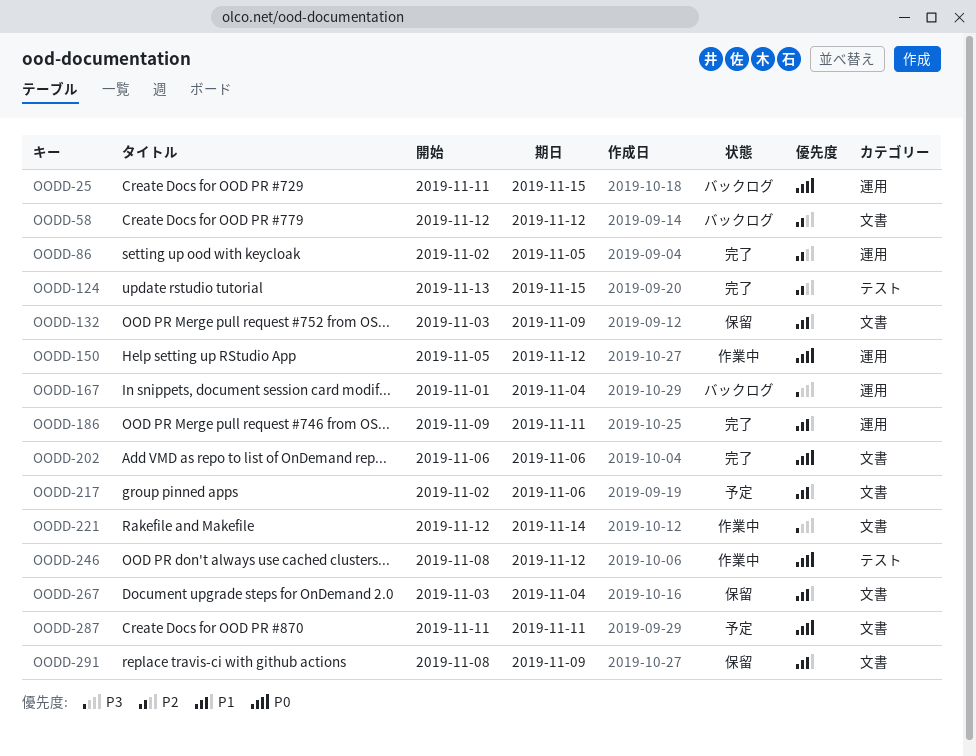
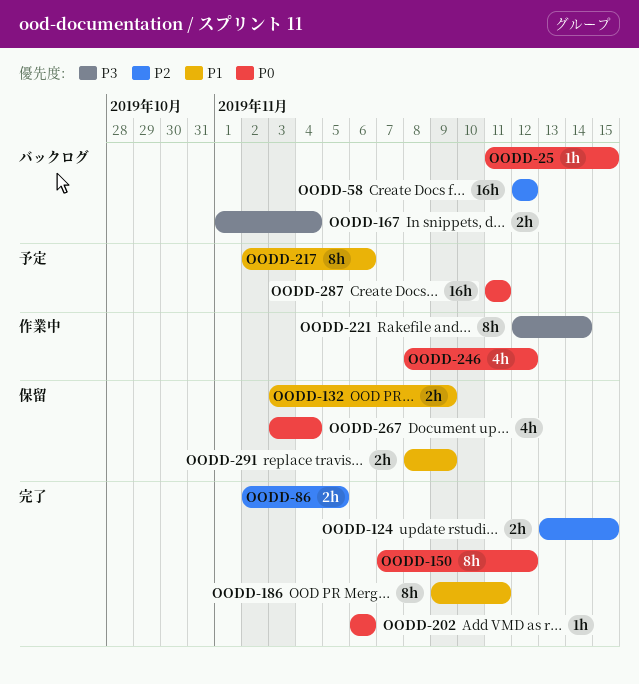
OODD-150, status: 作業中 -> 完了
OODD-150, start: Nov 5 -> Nov 7
OODD-267, priority: P1 -> P0

